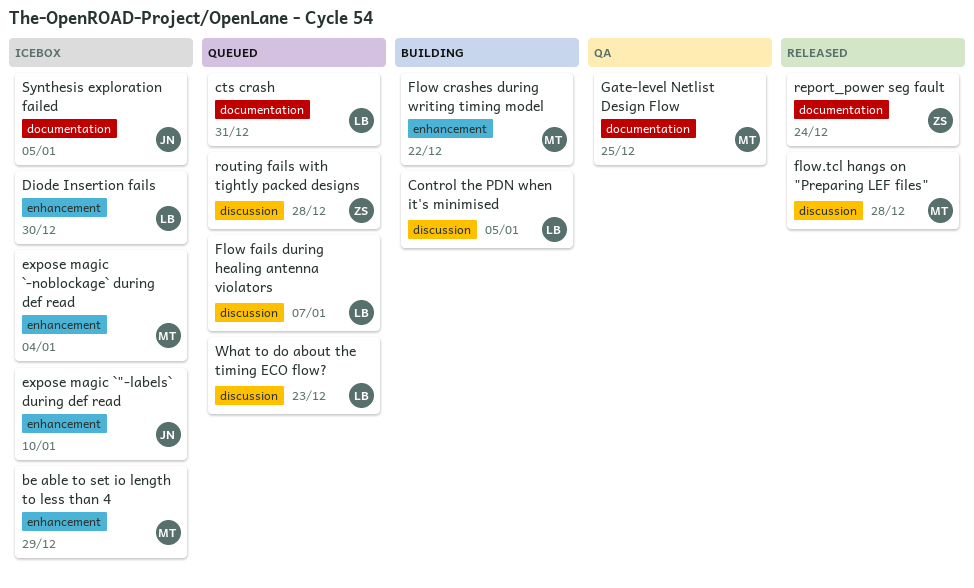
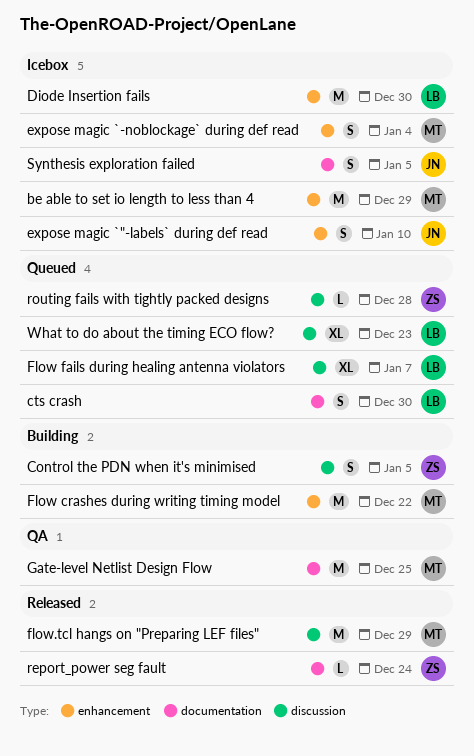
Control the PDN when it's minimised, owner: LB -> ZS
cts crash, due: Dec 31 -> Dec 30
flow.tcl hangs on "Preparing LEF files", due: Dec 28 -> Dec 29

